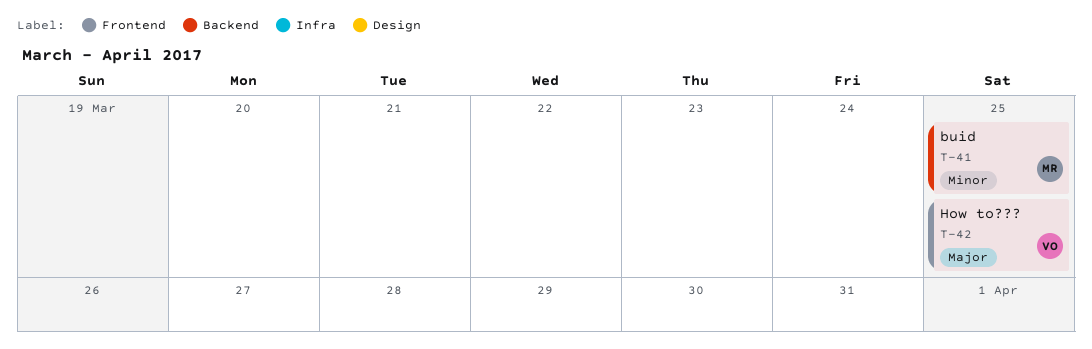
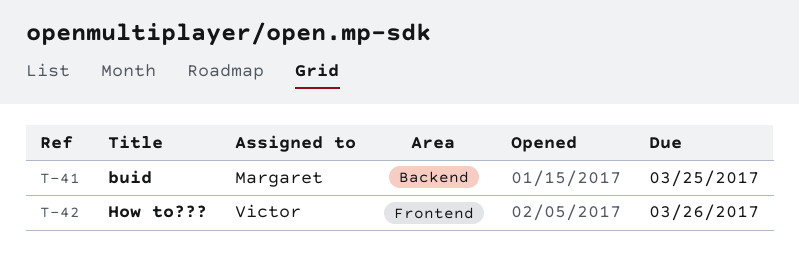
T-42, due: Mar 25 -> Mar 26

